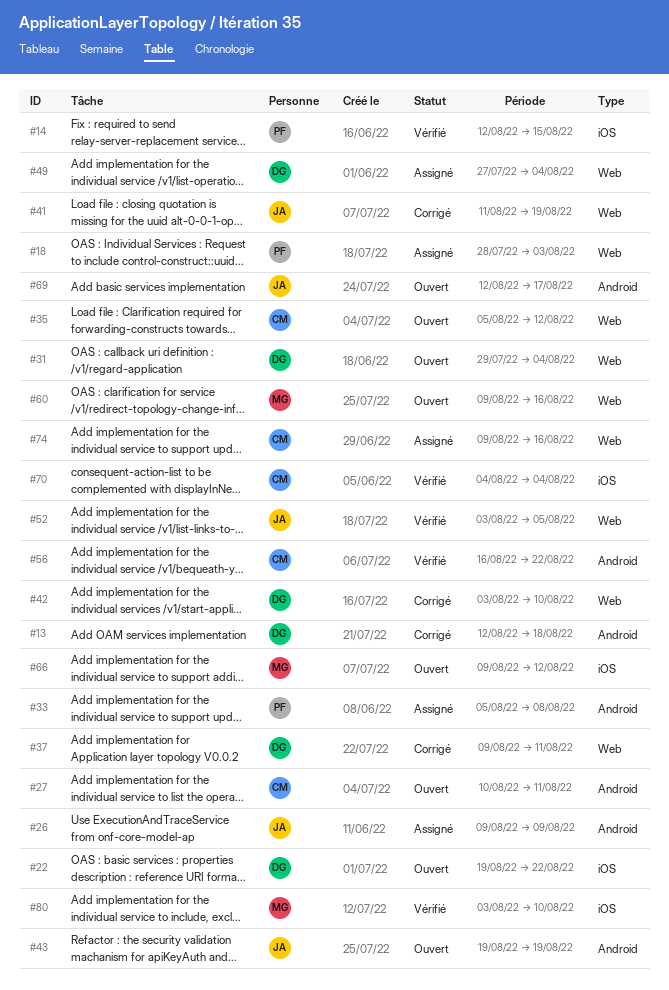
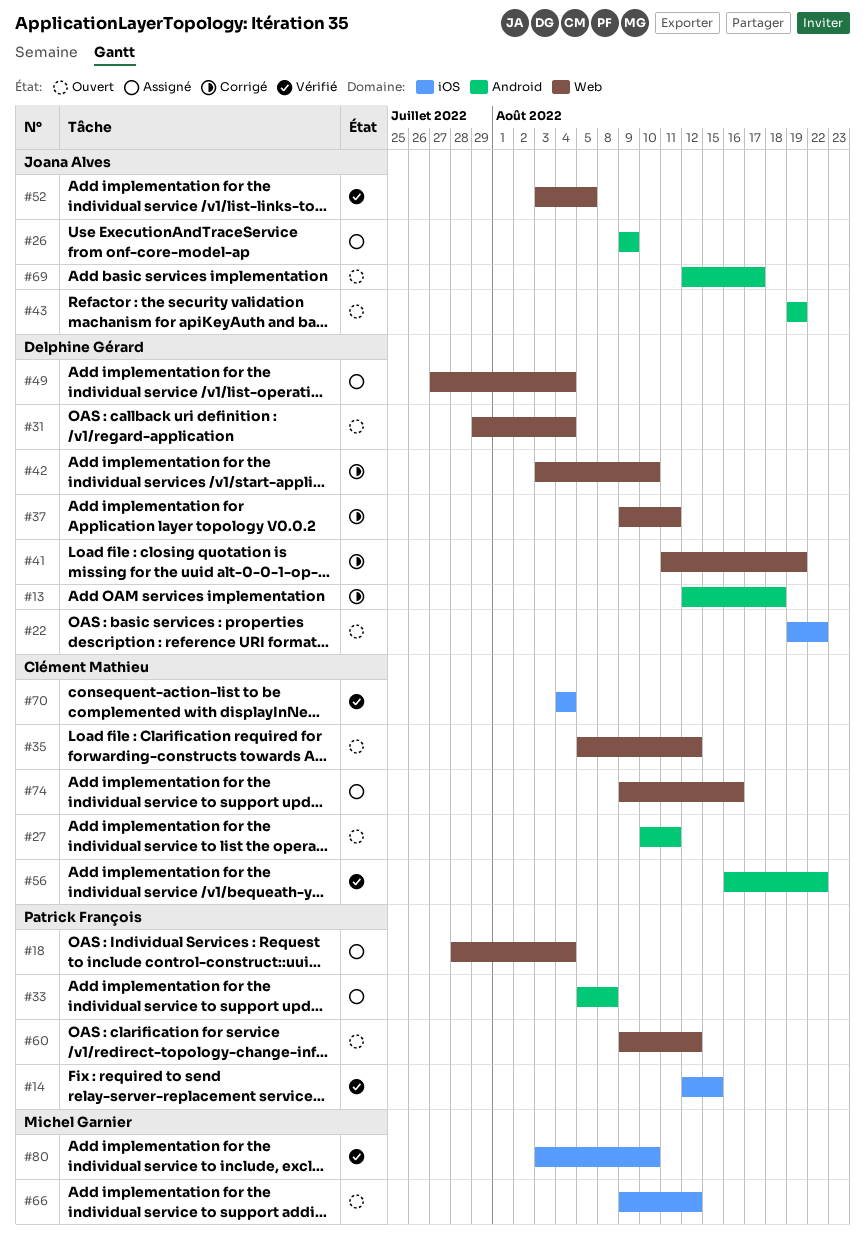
#18, due: Aug 3 -> Aug 4
#41, owner: Joana Alves -> Delphine Gérard
#60, owner: Michel Garnier -> Patrick François
#60, due: Aug 16 -> Aug 12

